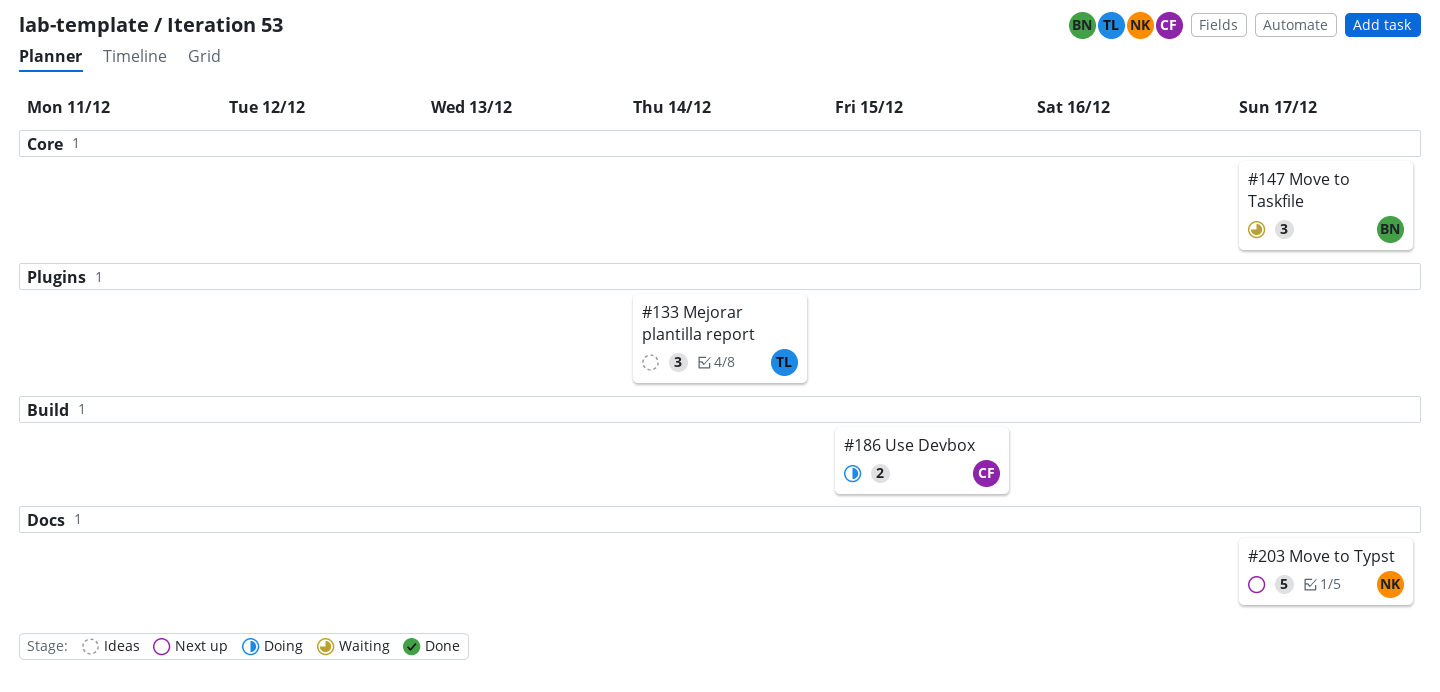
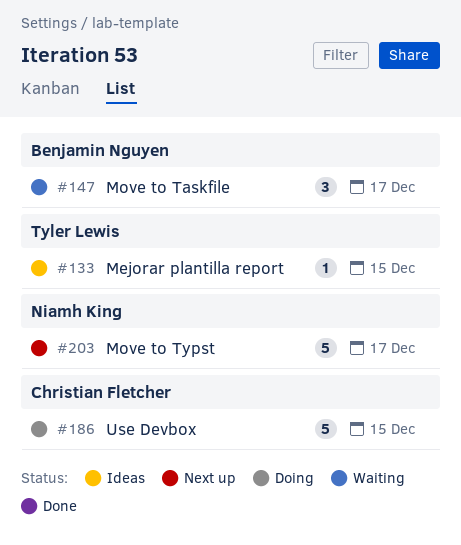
#133, estimate: 3 -> 1
#133, due: Dec 14 -> Dec 15
#186, estimate: 2 -> 5

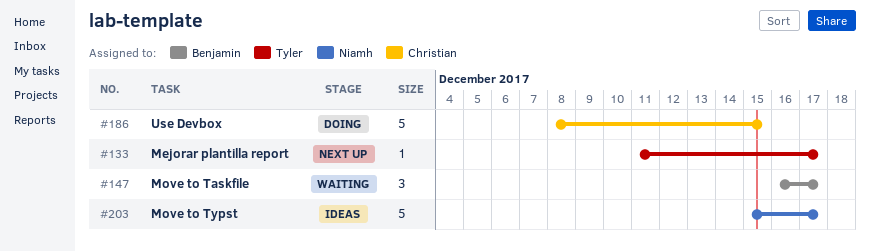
#133, status: Ideas -> Next up
#133, due: Dec 15 -> Dec 17
#203, status: Next up -> Ideas

